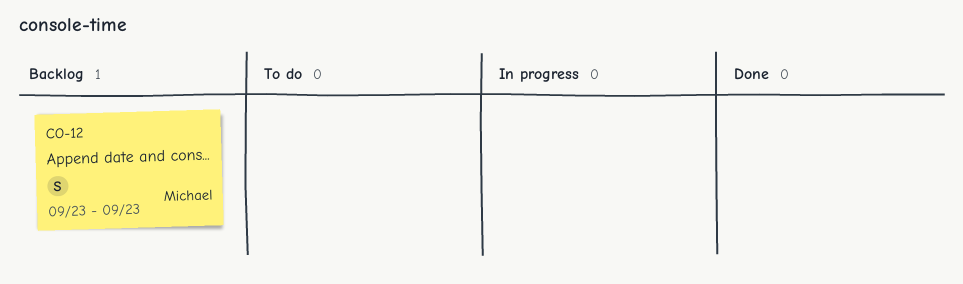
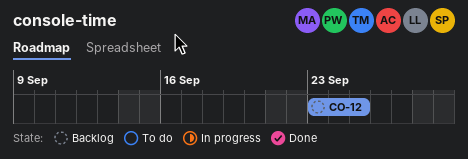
CO-12, due: Sep 23 -> Sep 25

